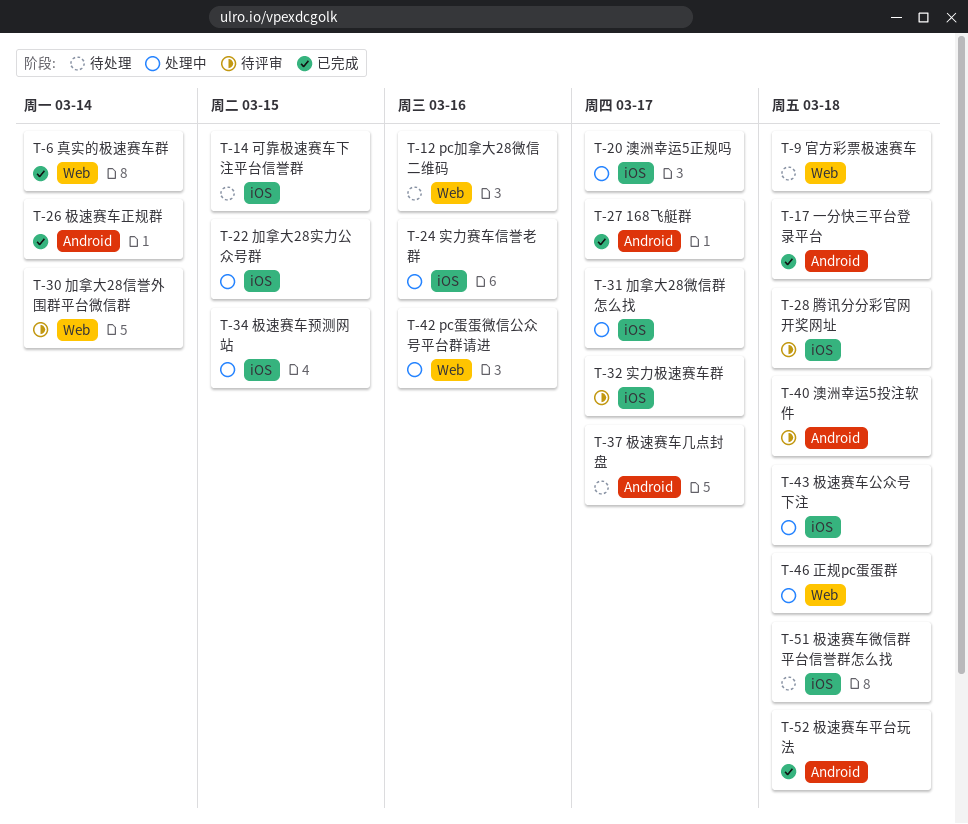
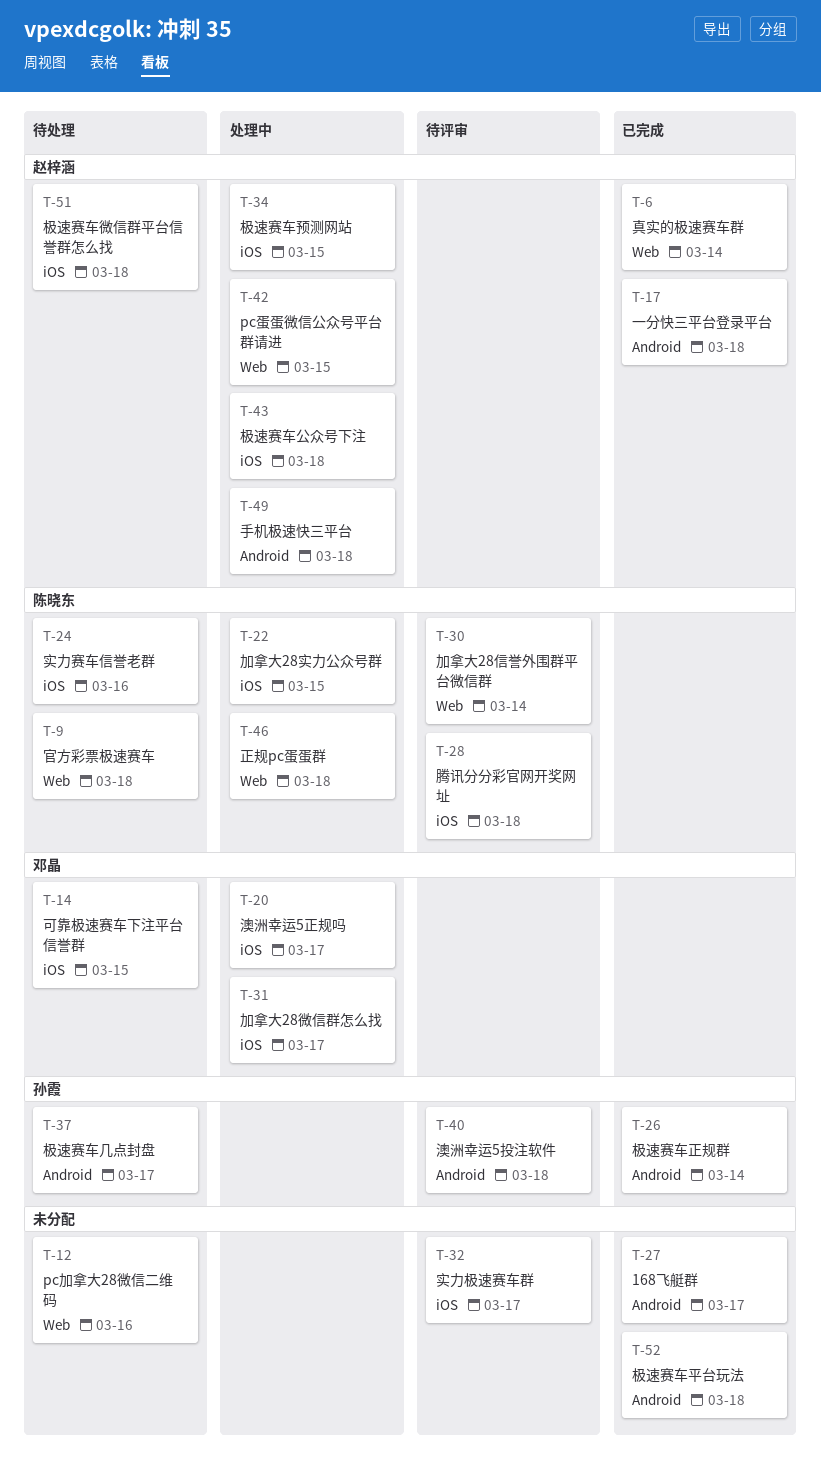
T-24, status: 处理中 -> 待处理
T-42, due: Mar 16 -> Mar 15
T-49: none -> present

